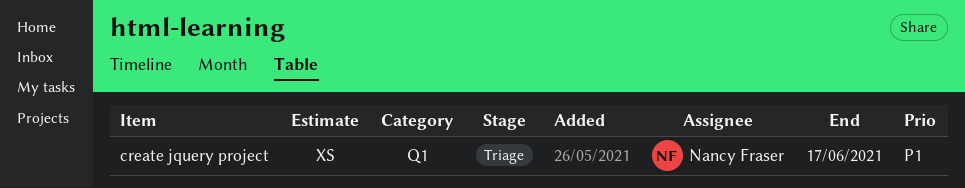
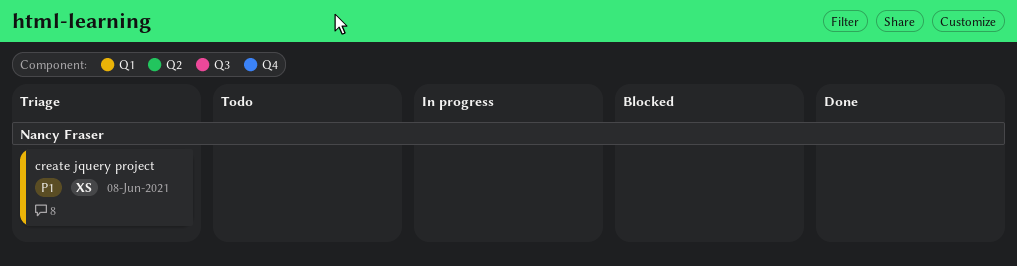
create jquery project, due: Jun 17 -> Jun 8

